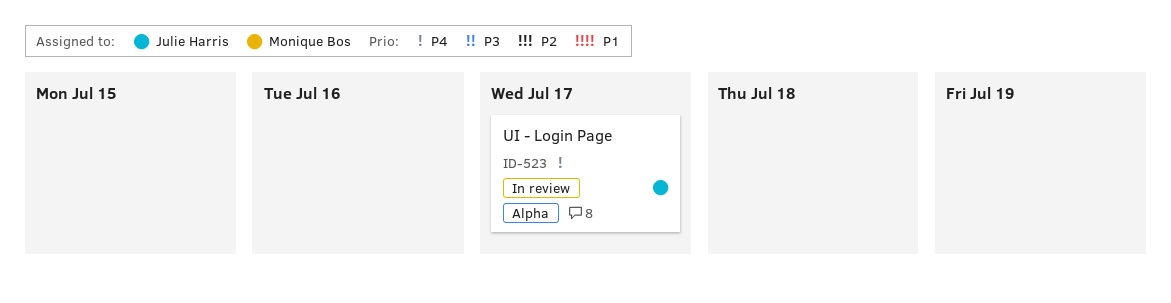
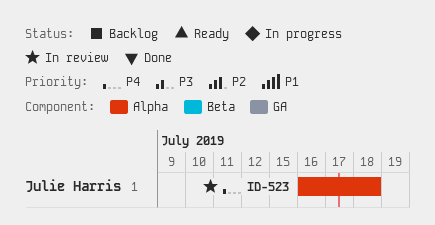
ID-523, due: Jul 17 -> Jul 18

